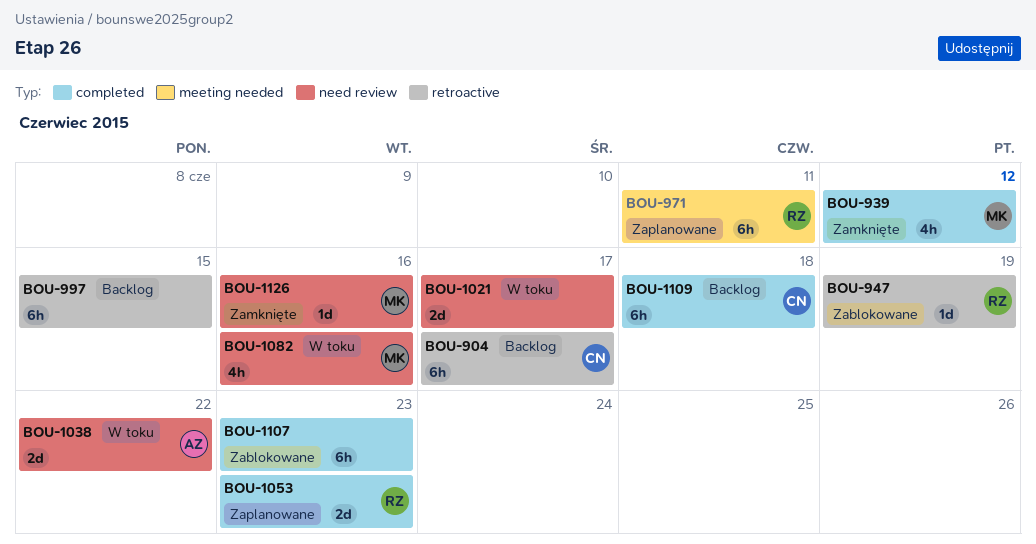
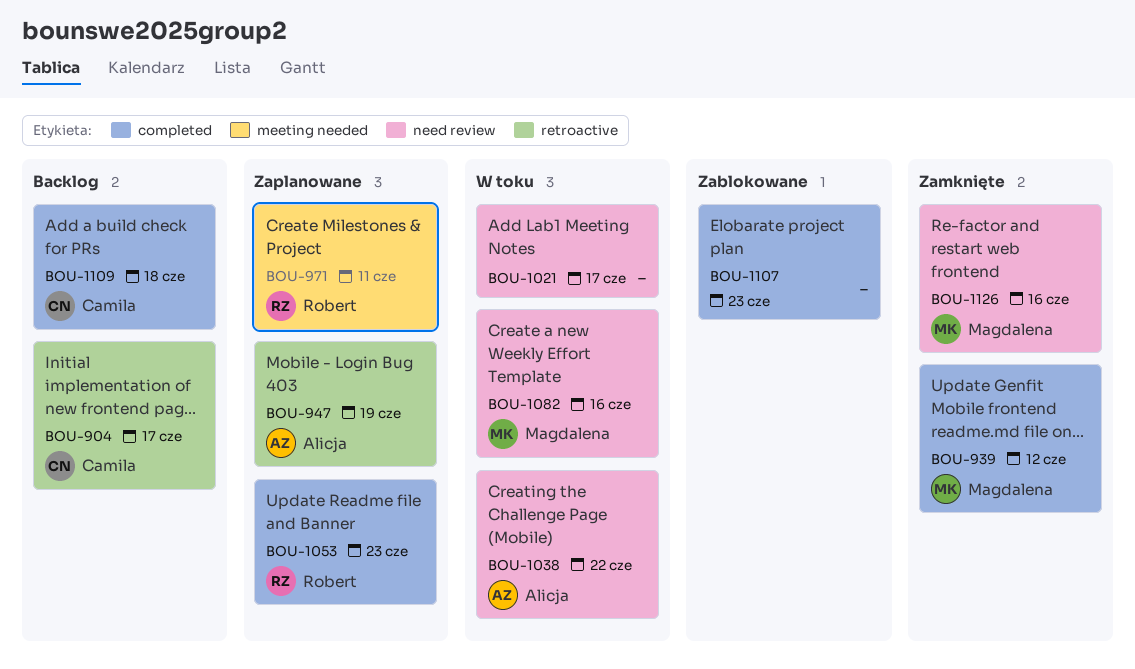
BOU-947, status: Zablokowane -> Zaplanowane
BOU-947, owner: Robert -> Alicja
BOU-997: present -> none

